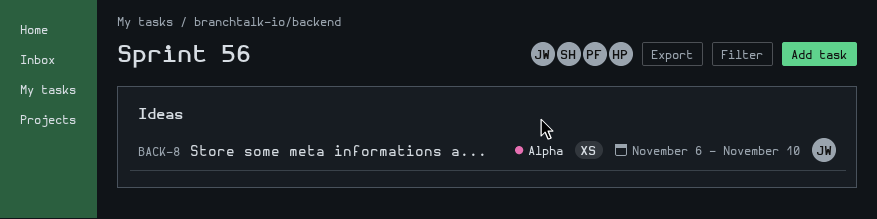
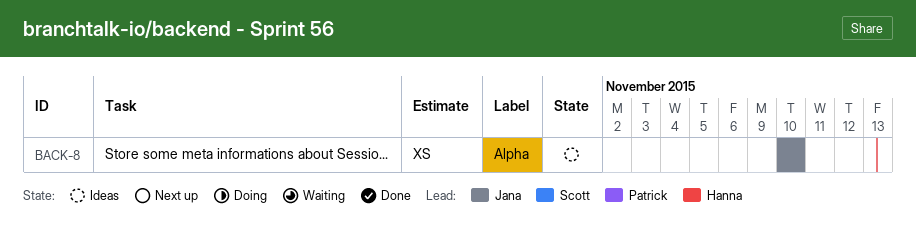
BACK-8, start: Nov 6 -> Nov 10

